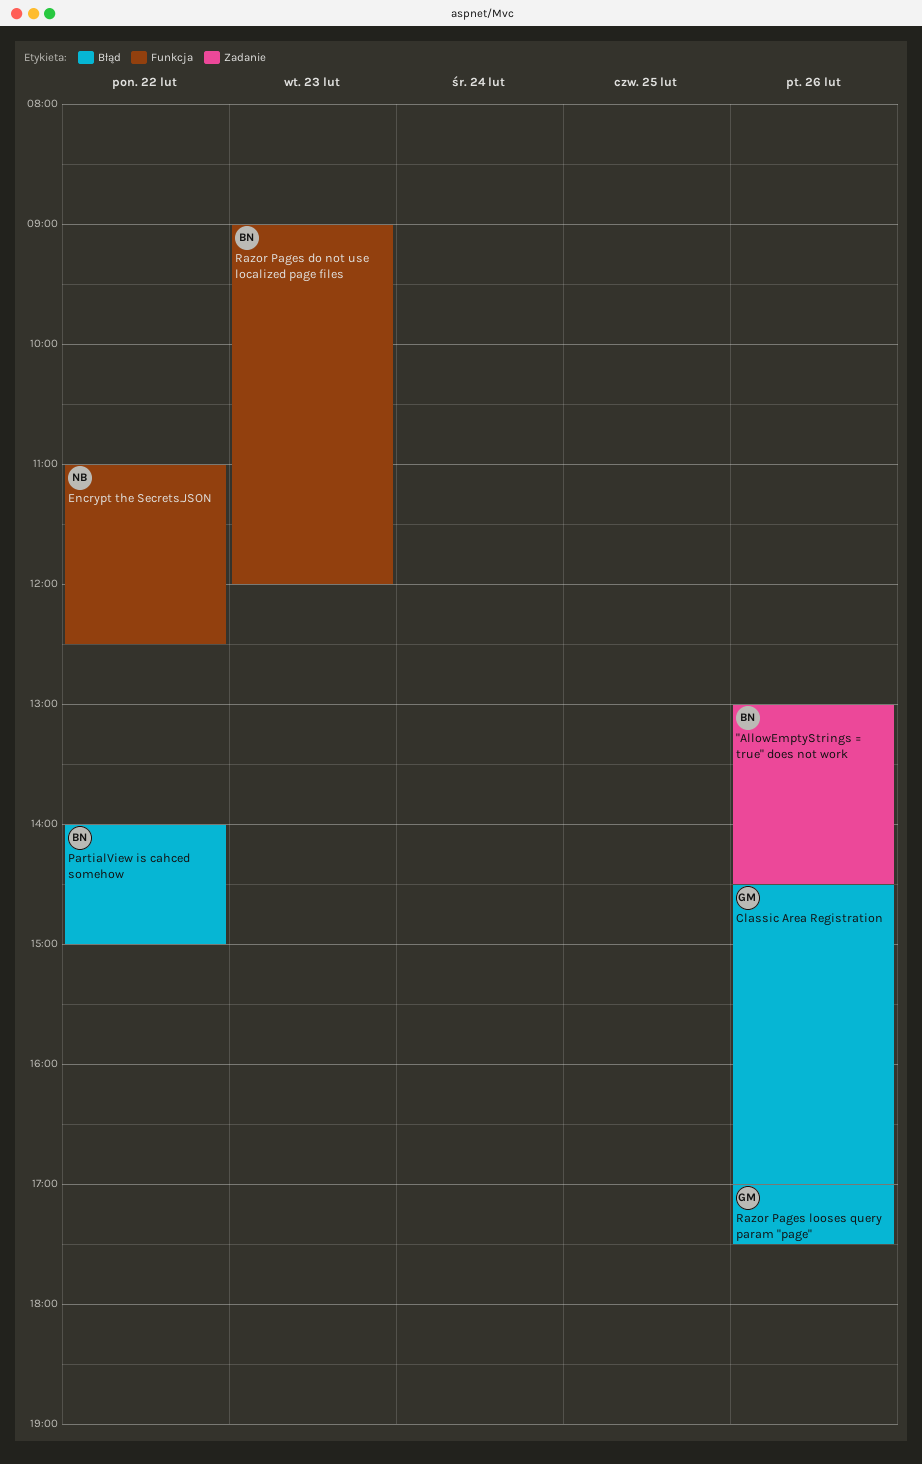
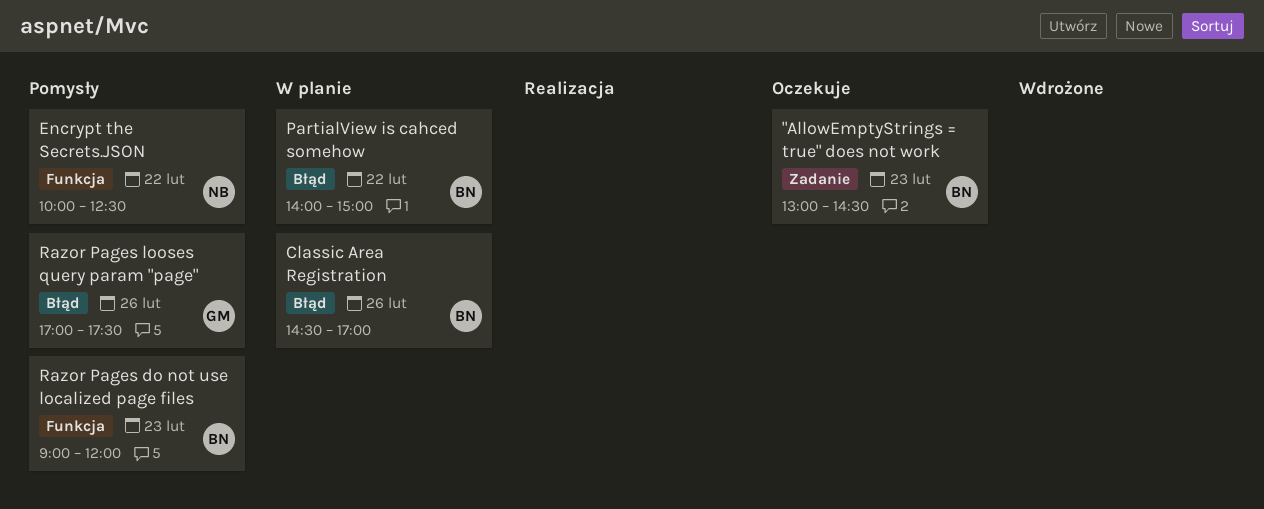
"AllowEmptyStrings = true" does not work, day: Feb 26 -> Feb 23
Classic Area Registration, owner: GM -> BN
Encrypt the Secrets.JSON, begins: 11:00 -> 10:00

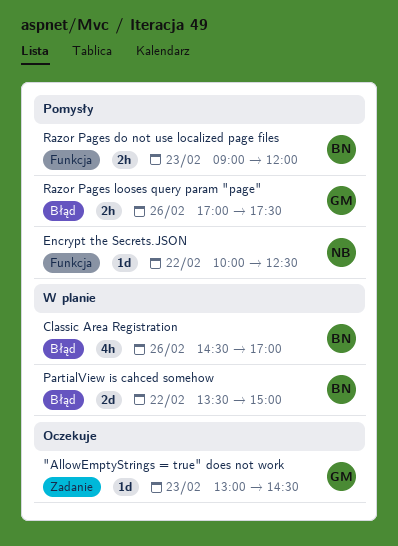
"AllowEmptyStrings = true" does not work, owner: BN -> GM
PartialView is cahced somehow, begins: 14:00 -> 13:30

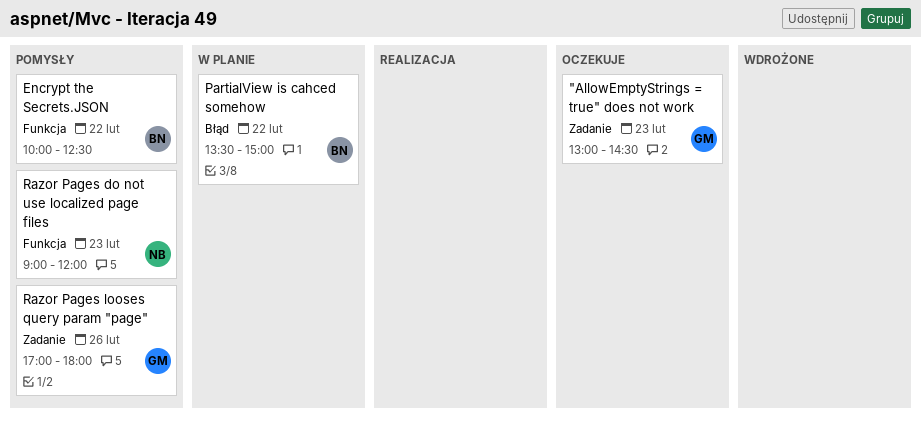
Classic Area Registration: present -> none
Encrypt the Secrets.JSON, owner: NB -> BN
Razor Pages do not use localized page files, owner: BN -> NB
Razor Pages looses query param "page", label: Błąd -> Zadanie
Razor Pages looses query param "page", ends: 17:30 -> 18:00

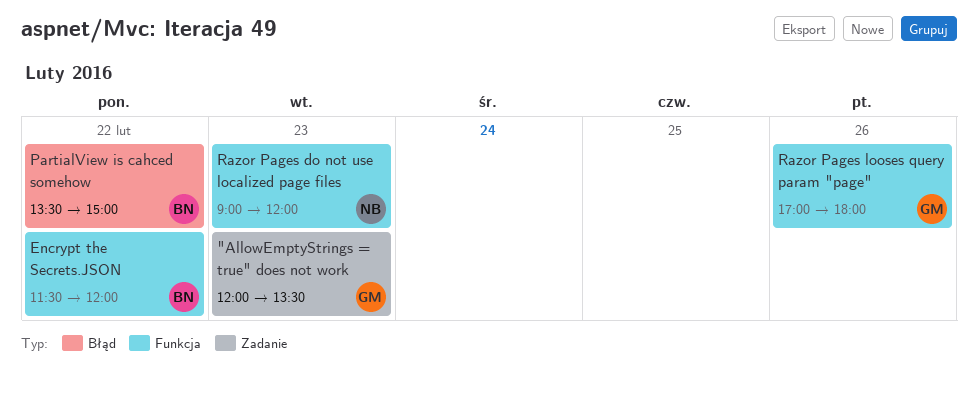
"AllowEmptyStrings = true" does not work, begins: 13:00 -> 12:00
"AllowEmptyStrings = true" does not work, ends: 14:30 -> 13:30
Encrypt the Secrets.JSON, begins: 10:00 -> 11:30
Encrypt the Secrets.JSON, ends: 12:30 -> 12:00
Razor Pages looses query param "page", label: Zadanie -> Funkcja

